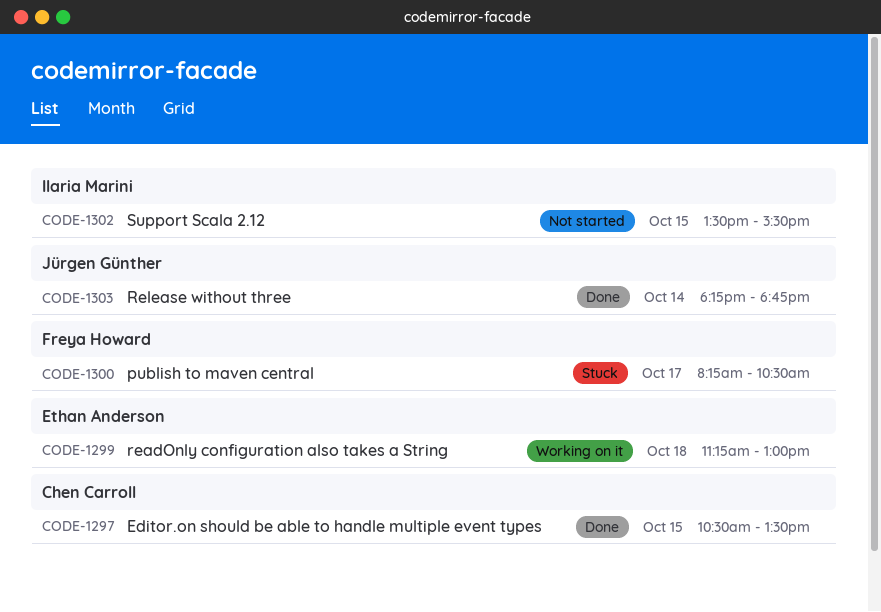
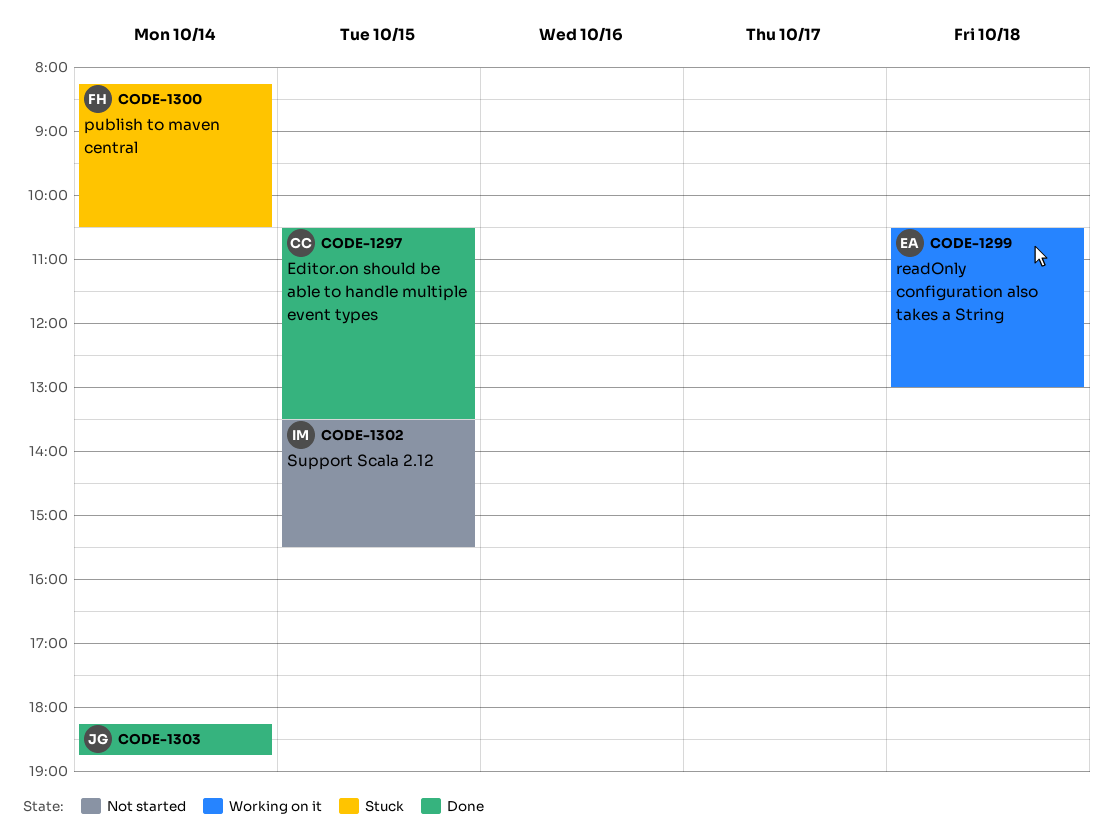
CODE-1299, begins: 11:15 -> 10:30
CODE-1300, day: Oct 17 -> Oct 14

